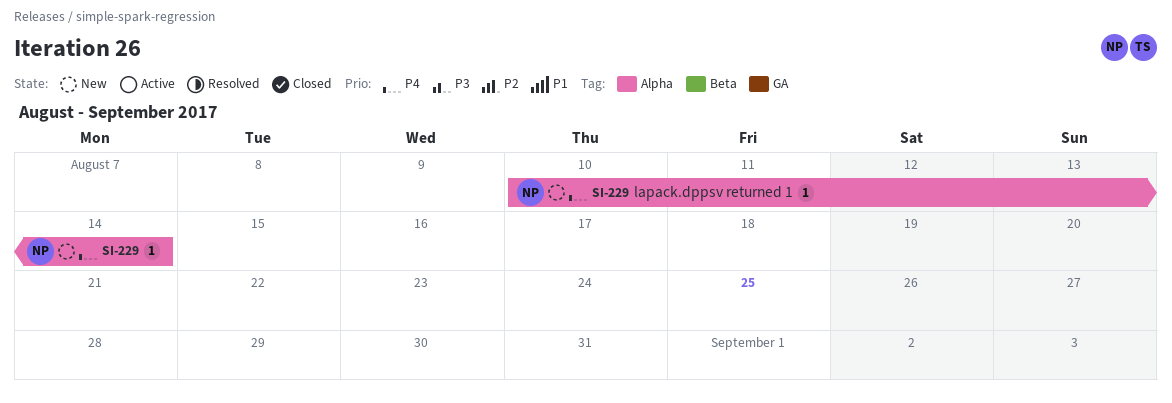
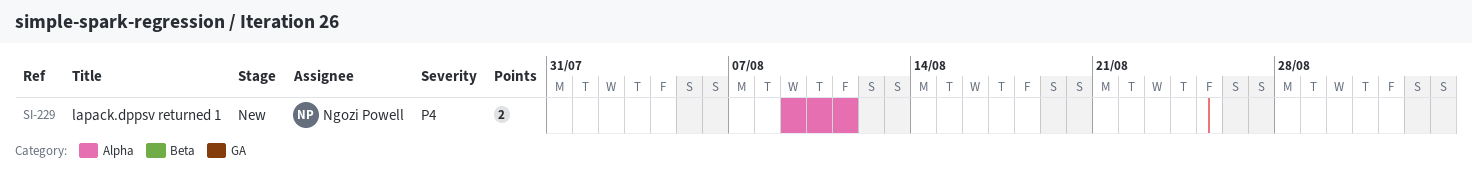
SI-229, estimate: 1 -> 2
SI-229, start: Aug 10 -> Aug 9
SI-229, due: Aug 14 -> Aug 11

